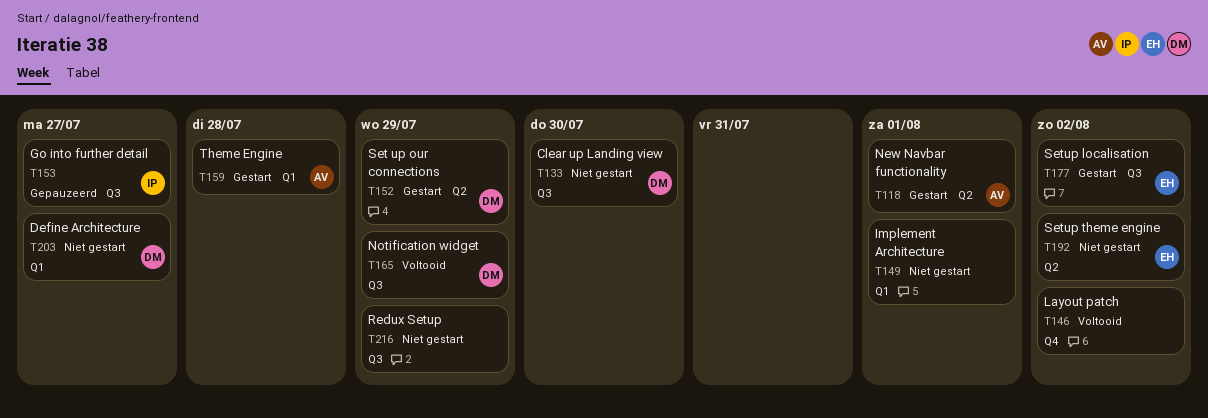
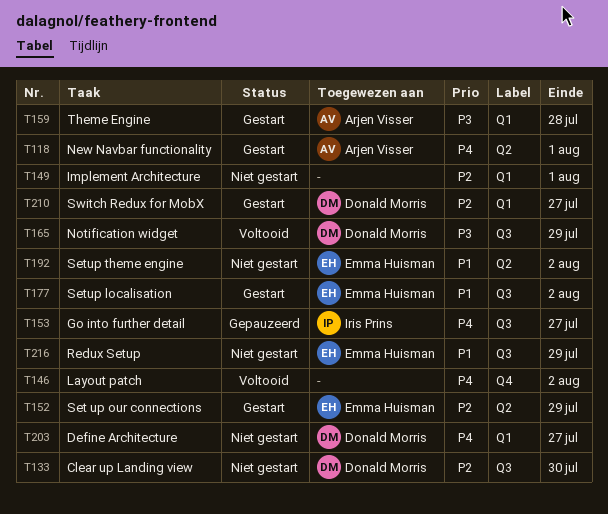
T152, owner: Donald Morris -> Emma Huisman
T210: none -> present
T216, owner: none -> Emma Huisman

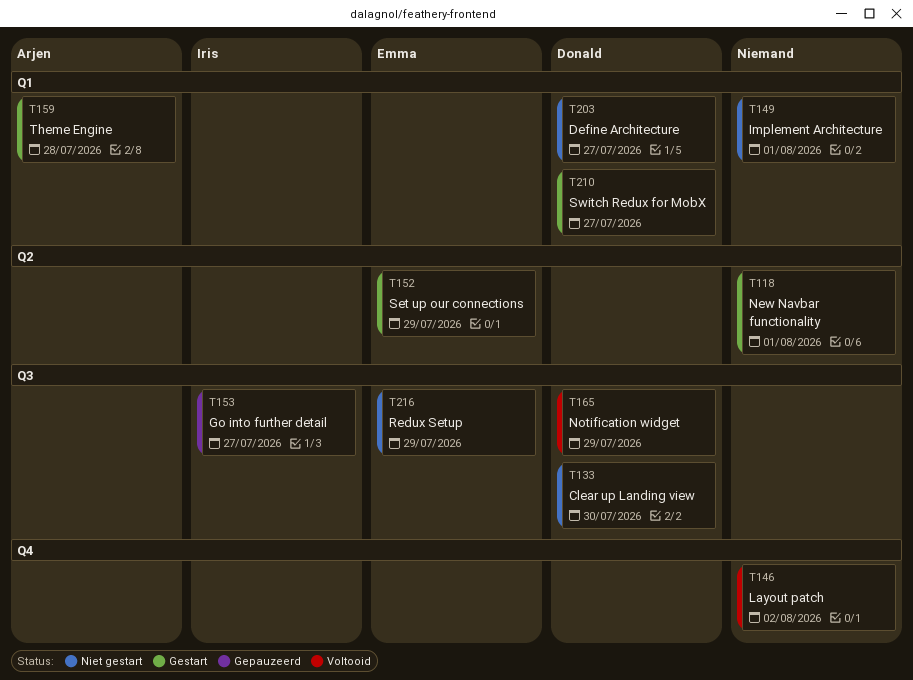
T118, owner: Arjen Visser -> none
T177: present -> none
T192: present -> none

